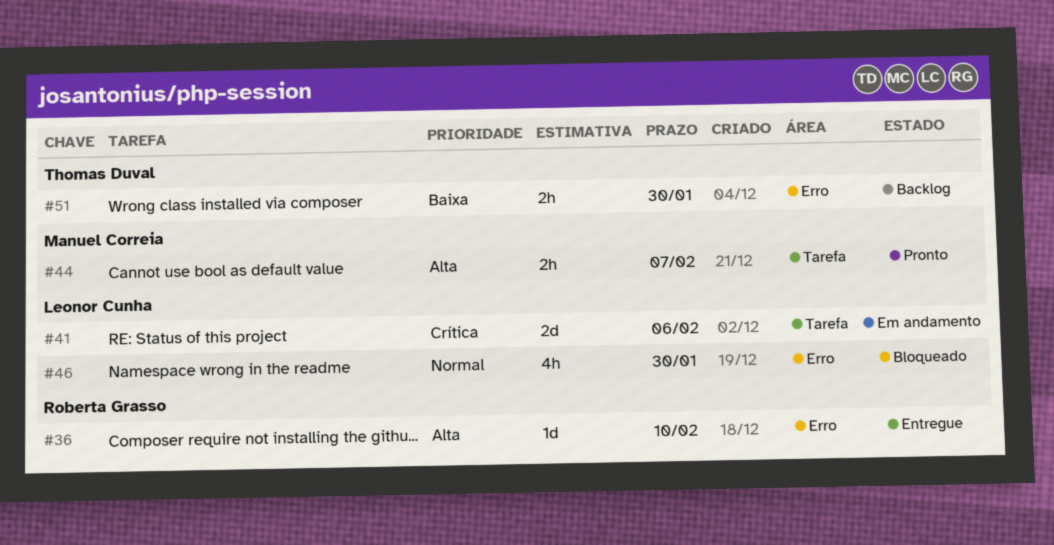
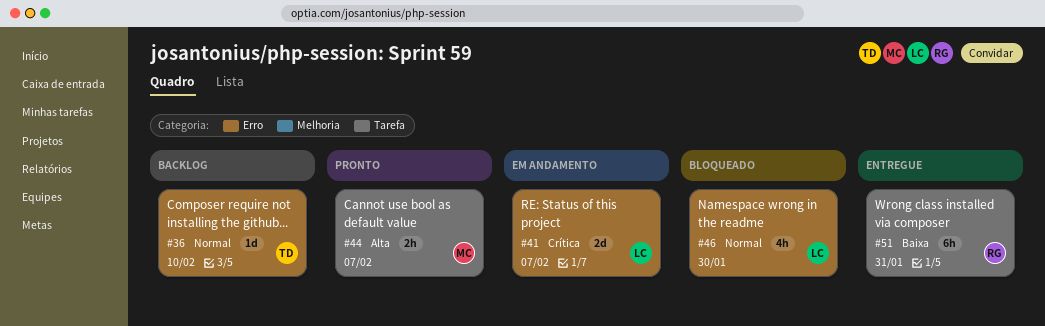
#36, status: Entregue -> Backlog
#36, owner: Roberta Grasso -> Thomas Duval
#36, priority: Alta -> Normal
#41, label: Tarefa -> Erro
#41, due: Feb 6 -> Feb 7
#51, status: Backlog -> Entregue
#51, owner: Thomas Duval -> Roberta Grasso
#51, label: Erro -> Tarefa
#51, estimate: 2h -> 6h
#51, due: Jan 30 -> Jan 31

